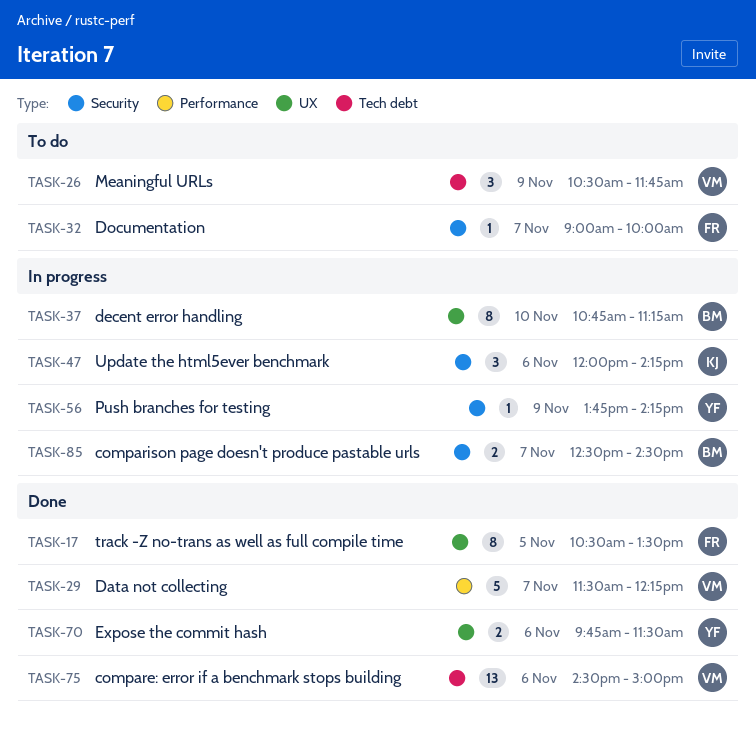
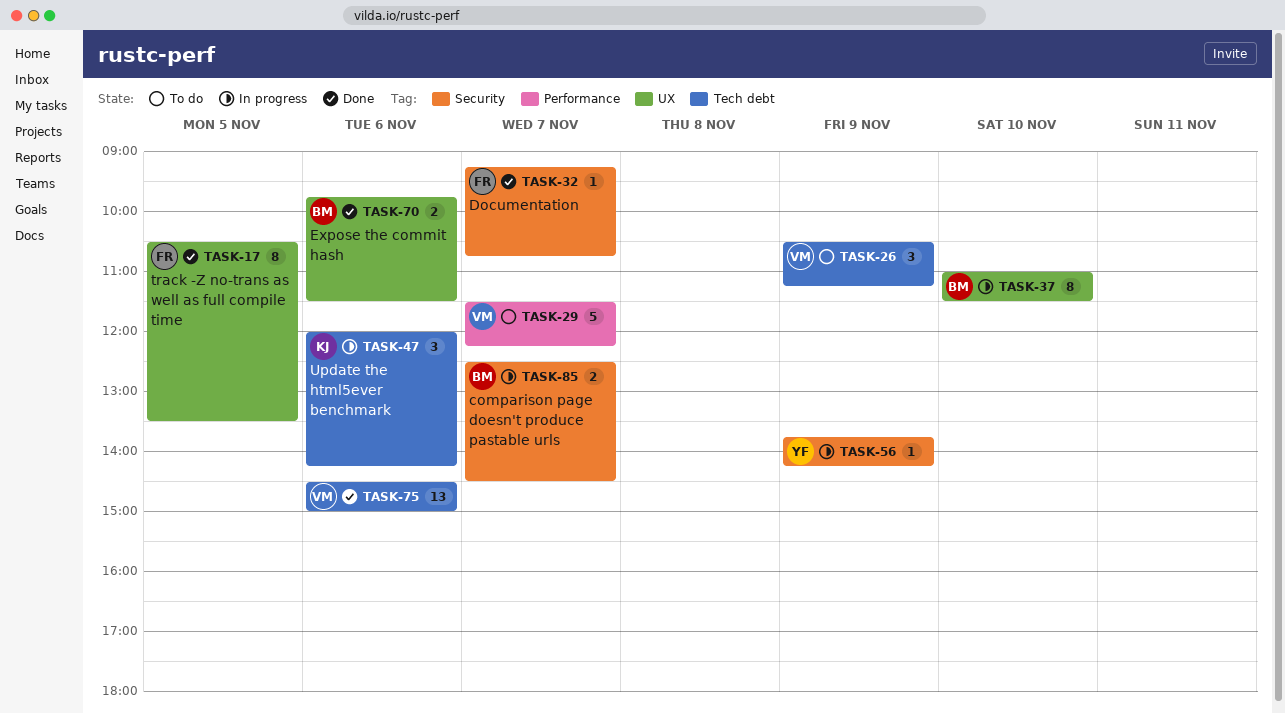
TASK-26, ends: 11:45 -> 11:15
TASK-29, status: Done -> To do
TASK-32, status: To do -> Done
TASK-32, begins: 09:00 -> 09:15
TASK-32, ends: 10:00 -> 10:45
TASK-37, begins: 10:45 -> 11:00
TASK-37, ends: 11:15 -> 11:30
TASK-47, label: Security -> Tech debt
TASK-70, owner: YF -> BM

